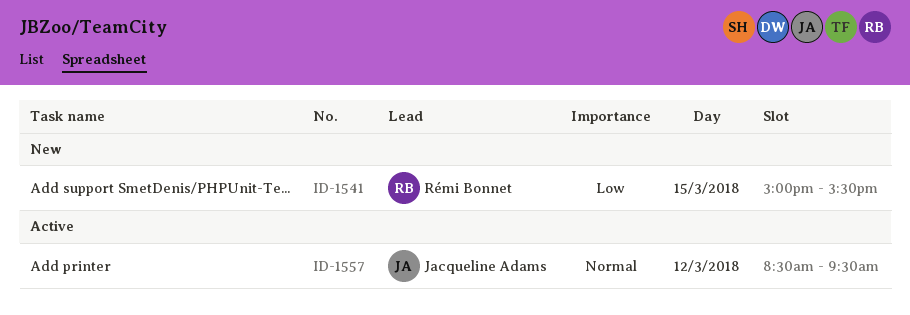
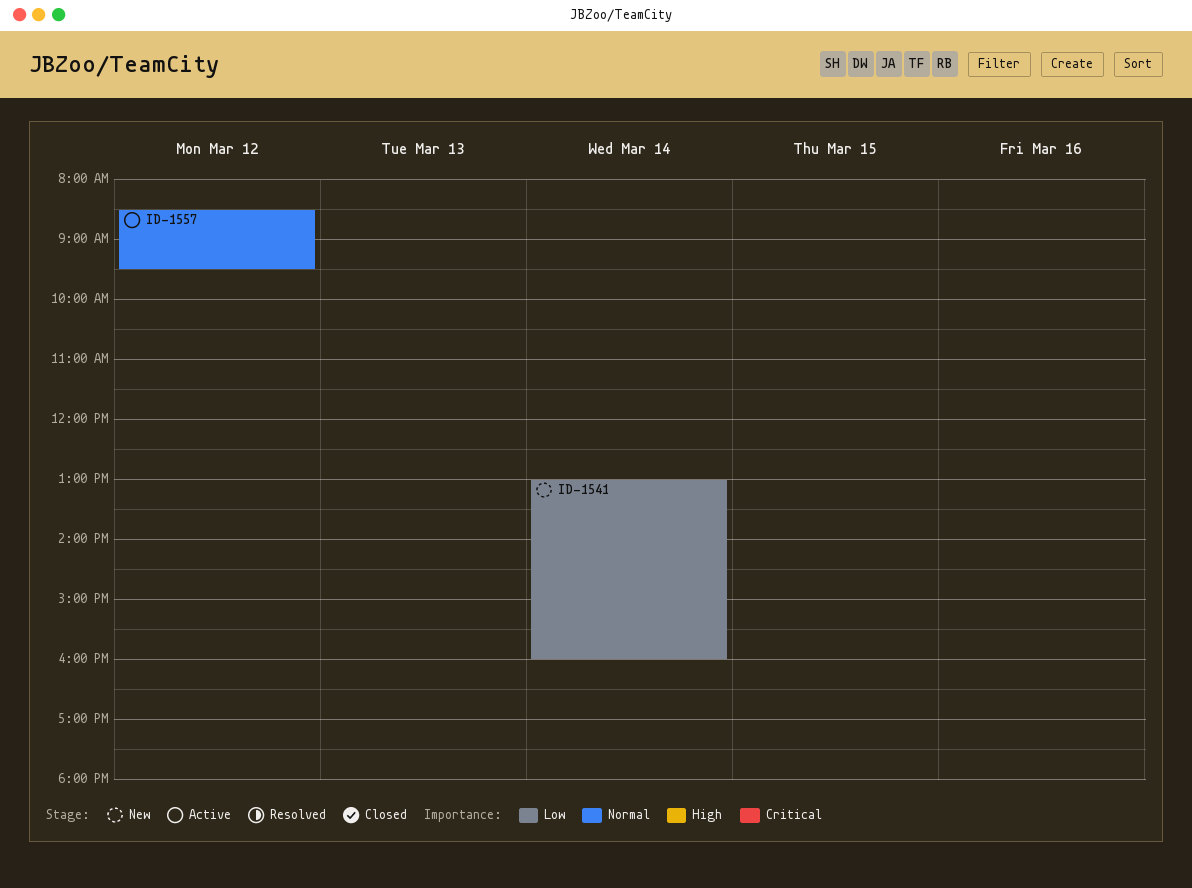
ID-1541, day: Mar 15 -> Mar 14
ID-1541, begins: 15:00 -> 13:00
ID-1541, ends: 15:30 -> 16:00

